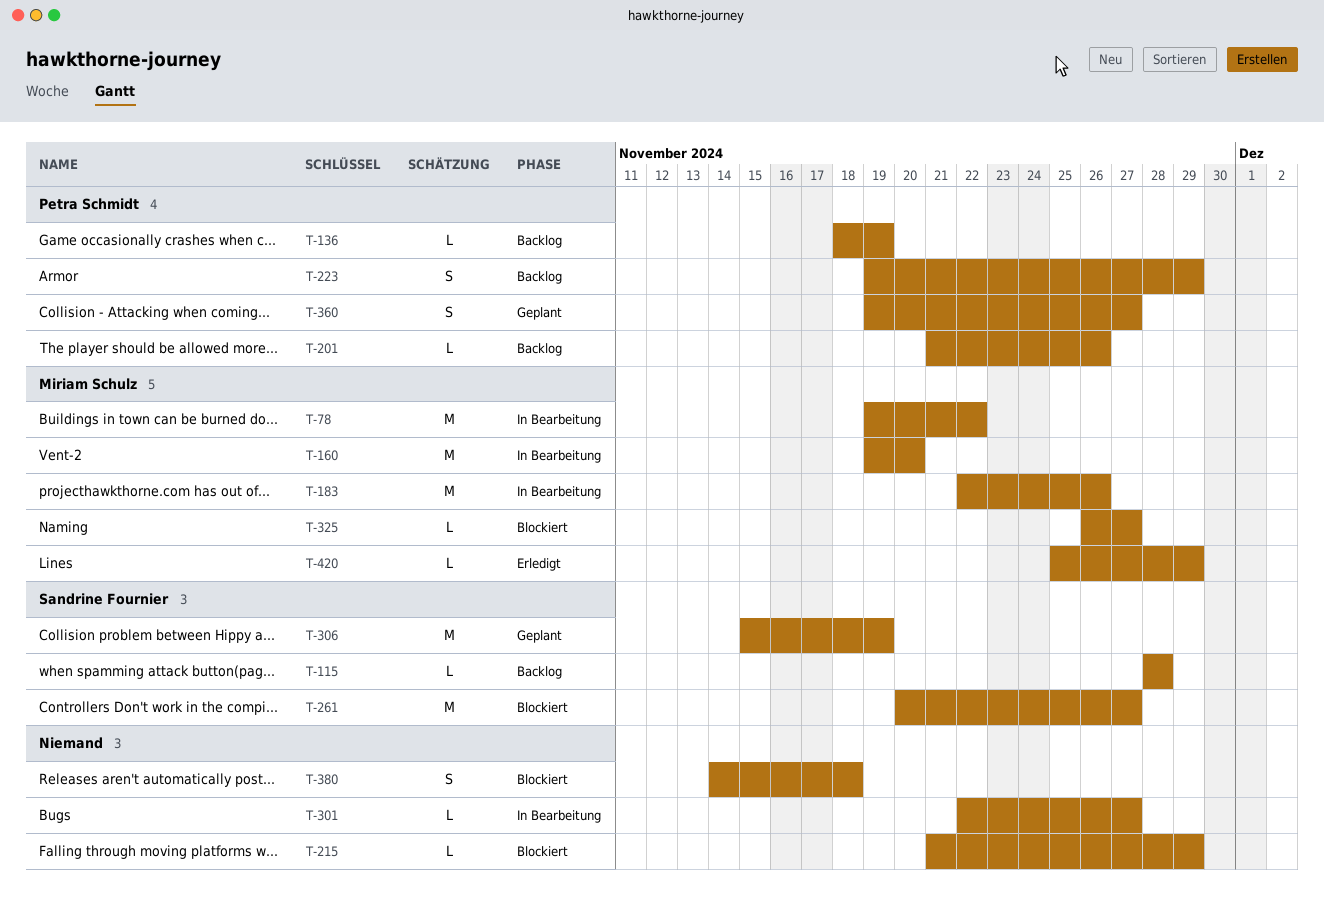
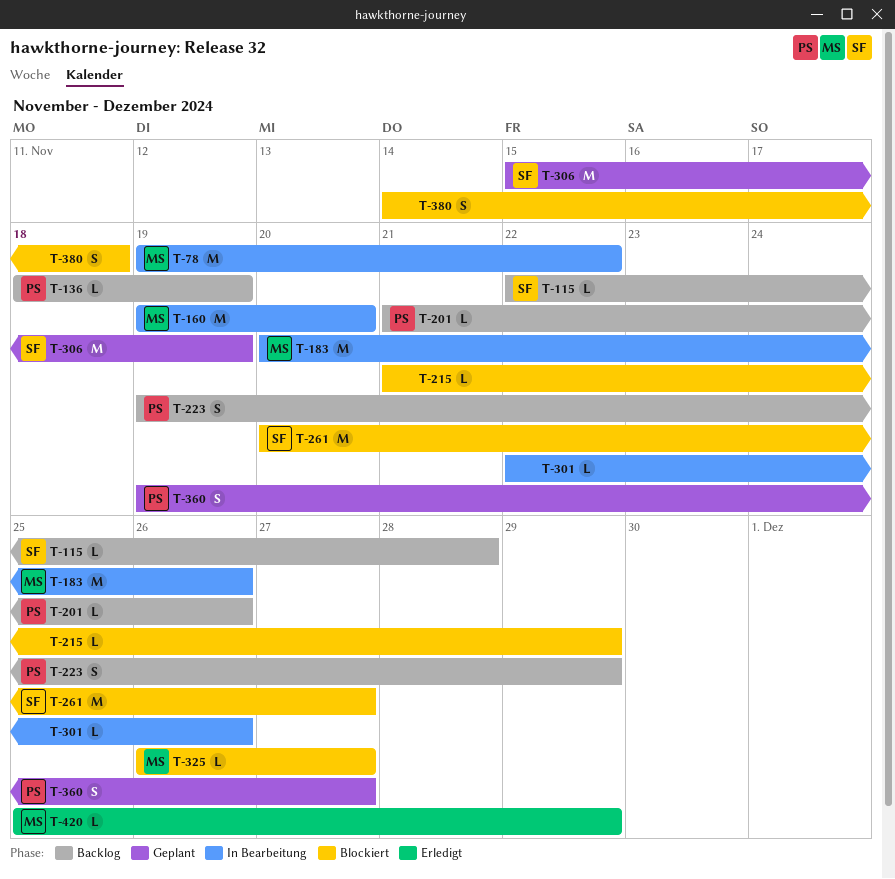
T-115, start: Nov 28 -> Nov 22
T-183, start: Nov 22 -> Nov 20
T-301, due: Nov 27 -> Nov 26

